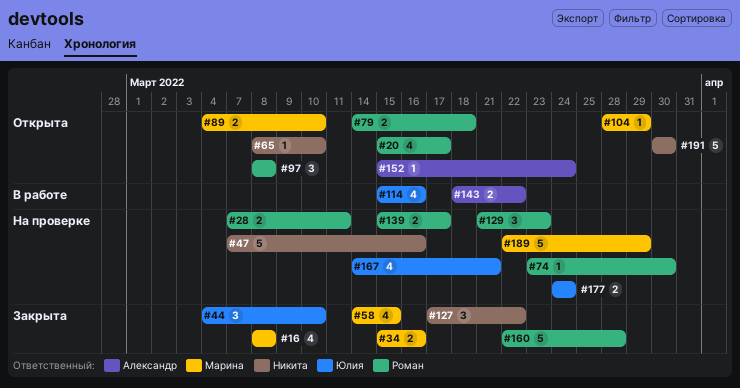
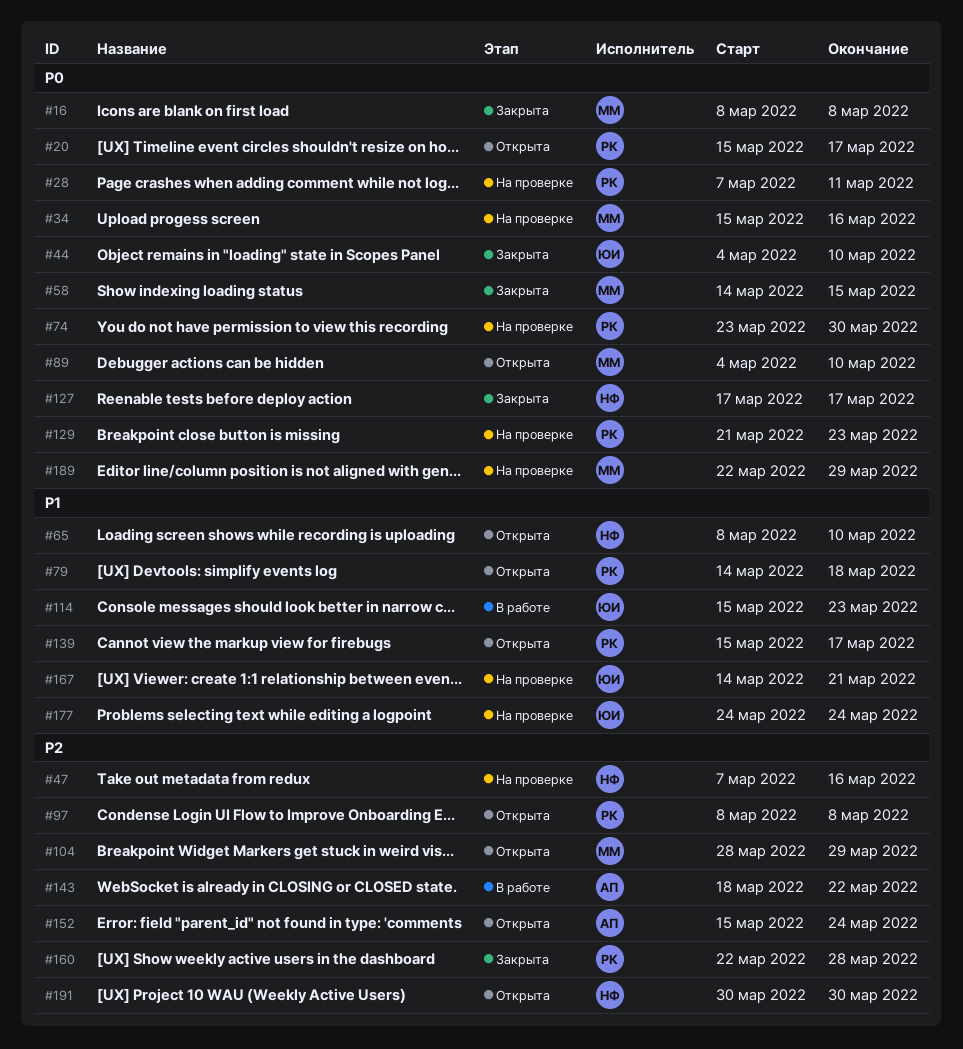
#34, status: Закрыта -> На проверке
#114, due: Mar 16 -> Mar 23
#127, due: Mar 22 -> Mar 17
#139, status: На проверке -> Открыта

